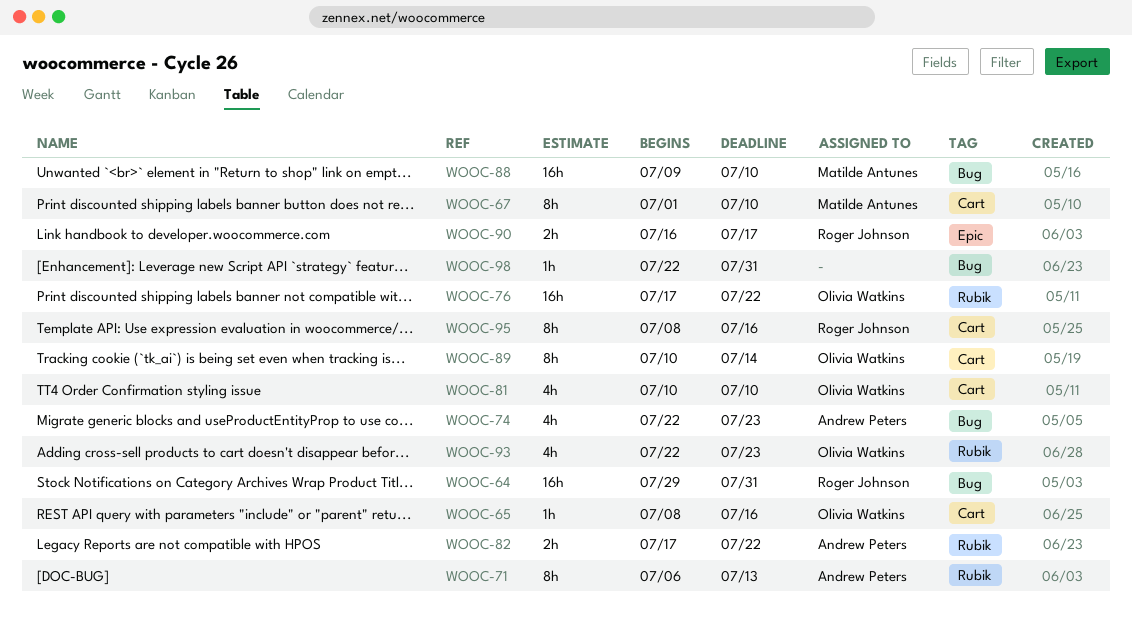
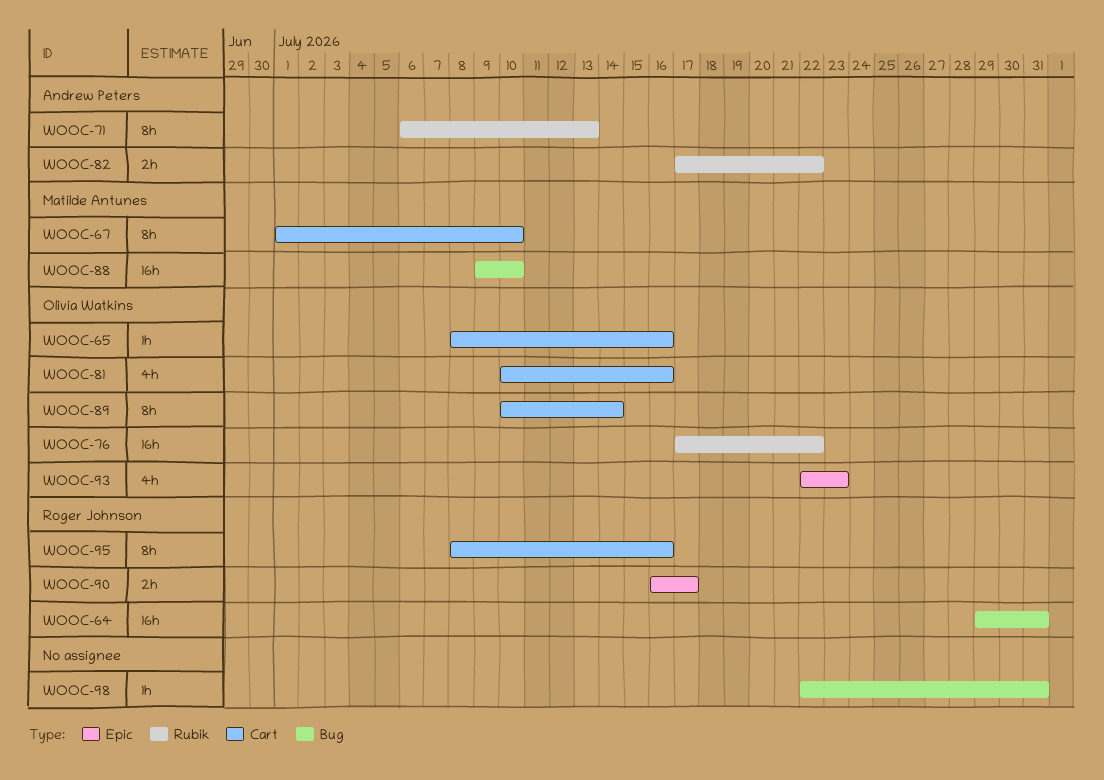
WOOC-74: present -> none
WOOC-81, due: Jul 10 -> Jul 16
WOOC-93, label: Rubik -> Epic

